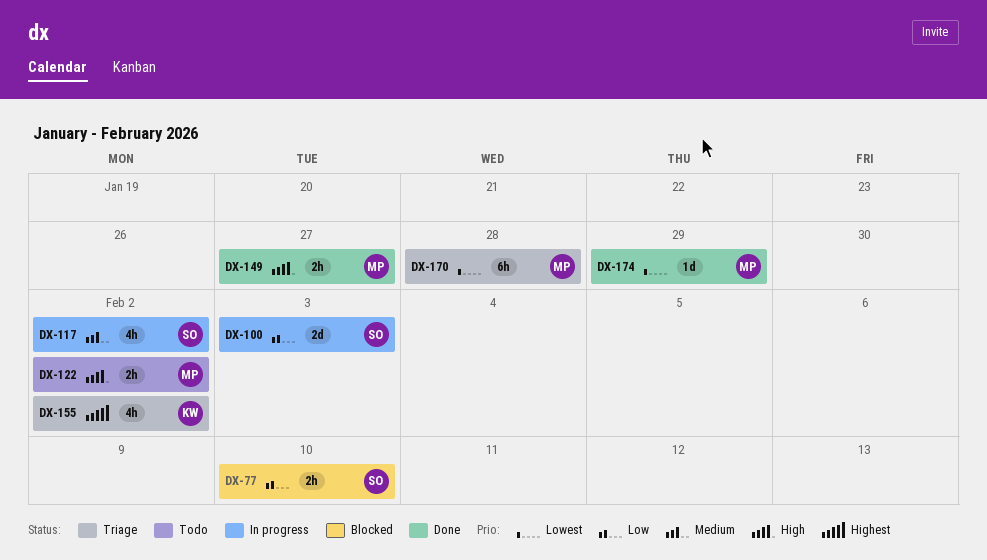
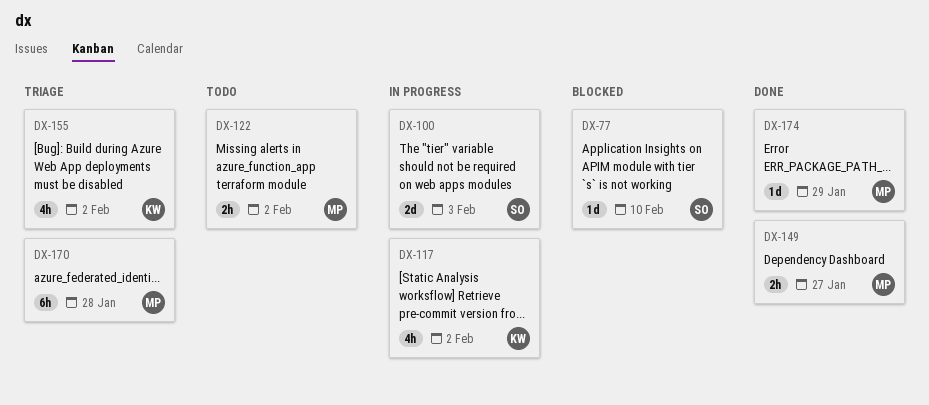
DX-77, estimate: 2h -> 1d
DX-117, owner: SO -> KW

